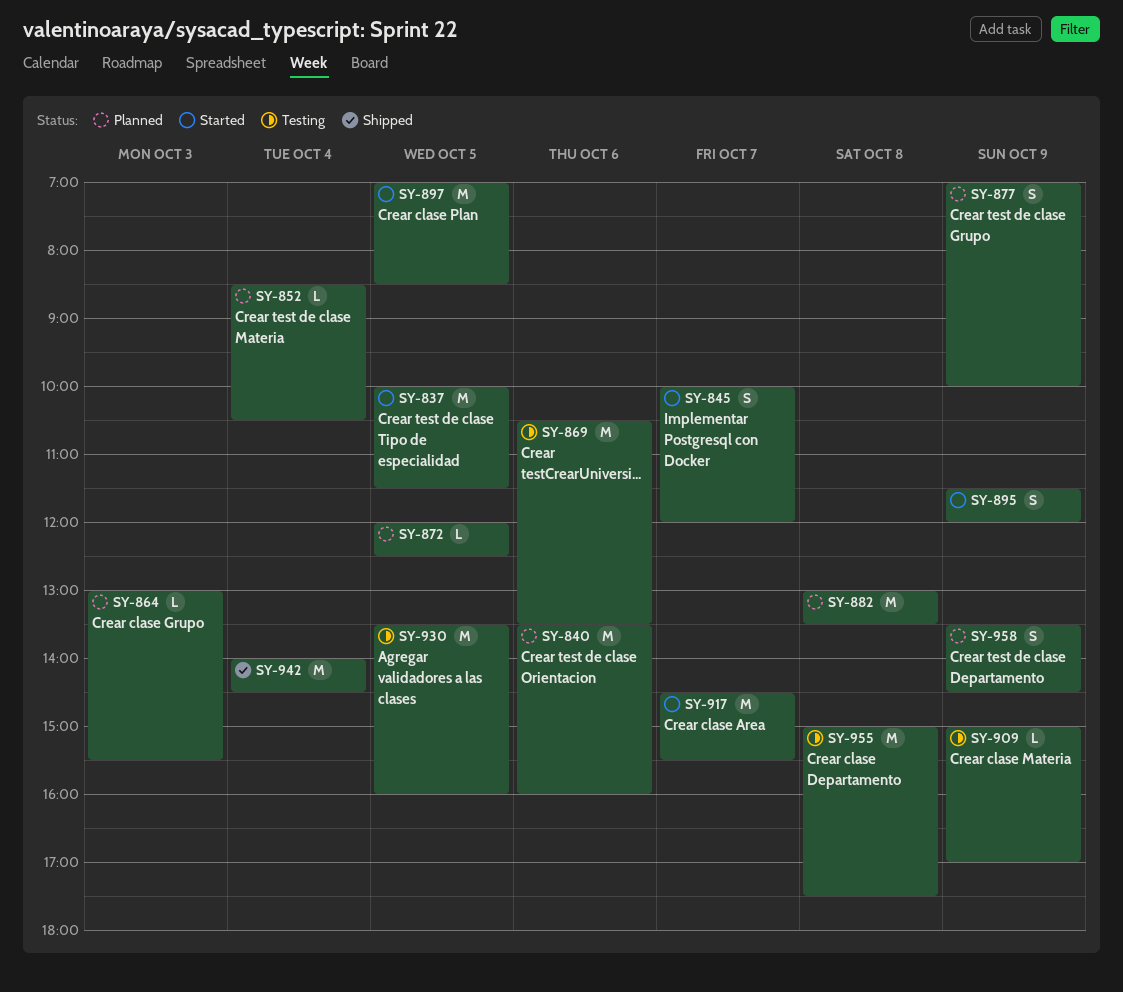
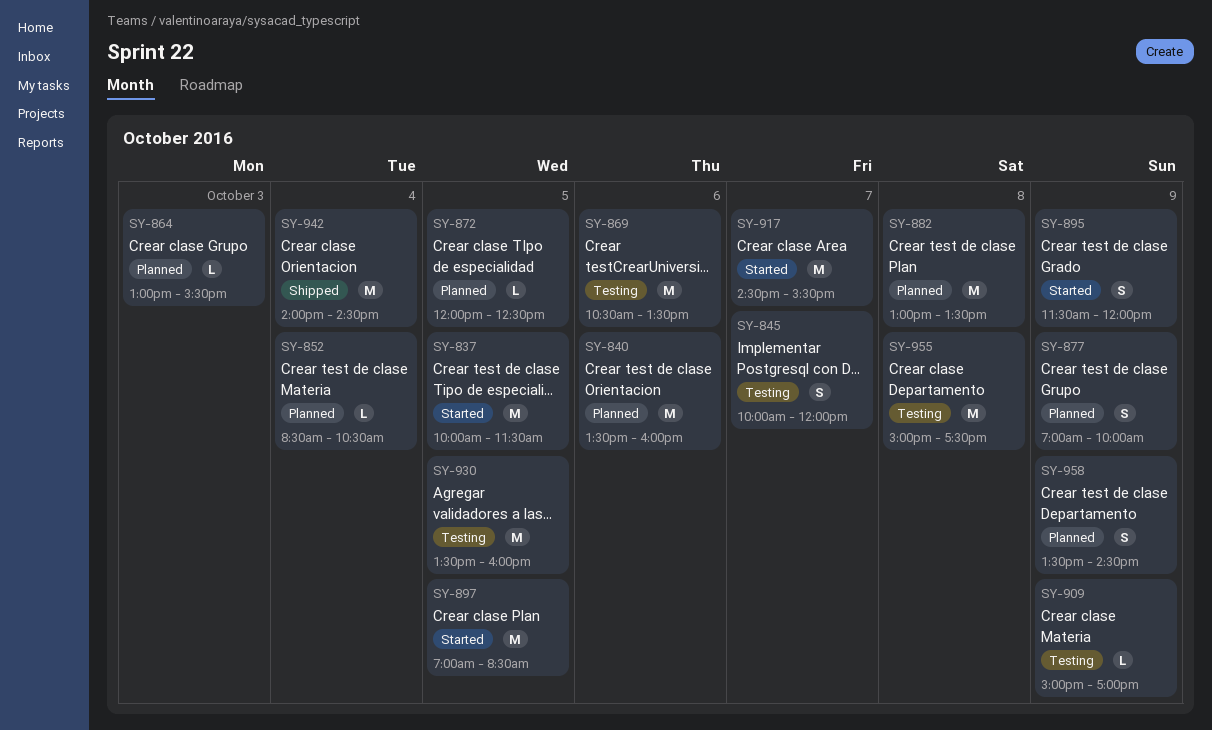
SY-845, status: Started -> Testing

